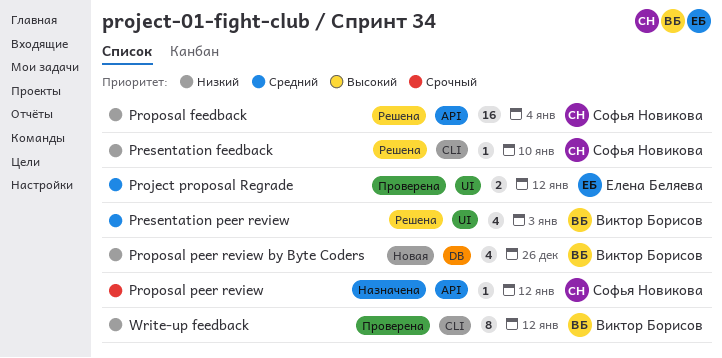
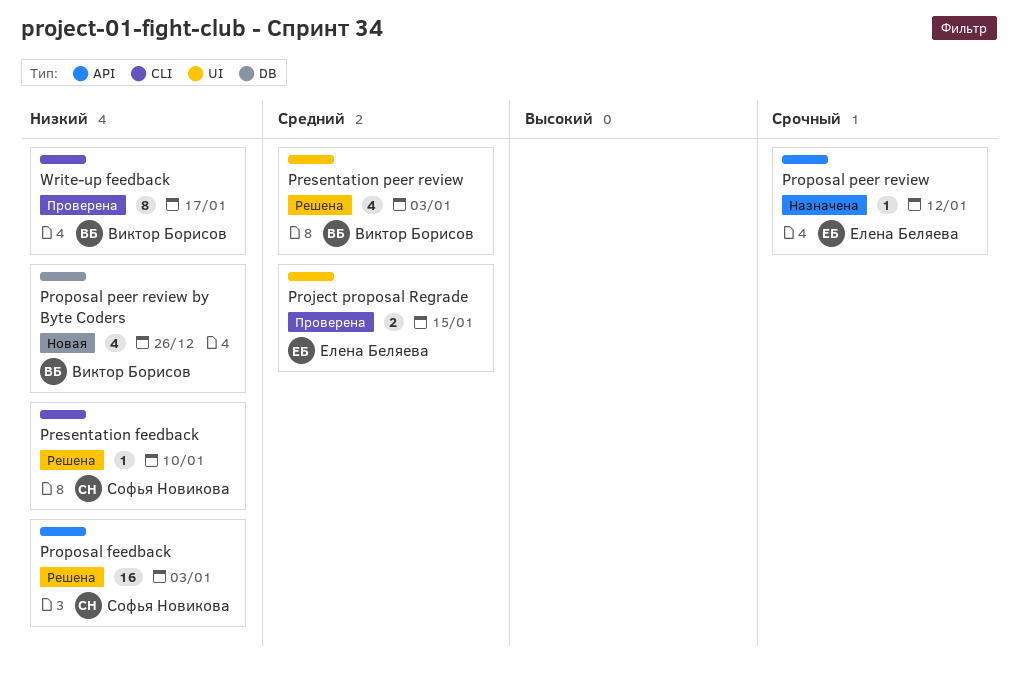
Project proposal Regrade, due: Jan 12 -> Jan 15
Proposal feedback, due: Jan 4 -> Jan 3
Proposal peer review, owner: Софья Новикова -> Елена Беляева
Write-up feedback, due: Jan 12 -> Jan 17

